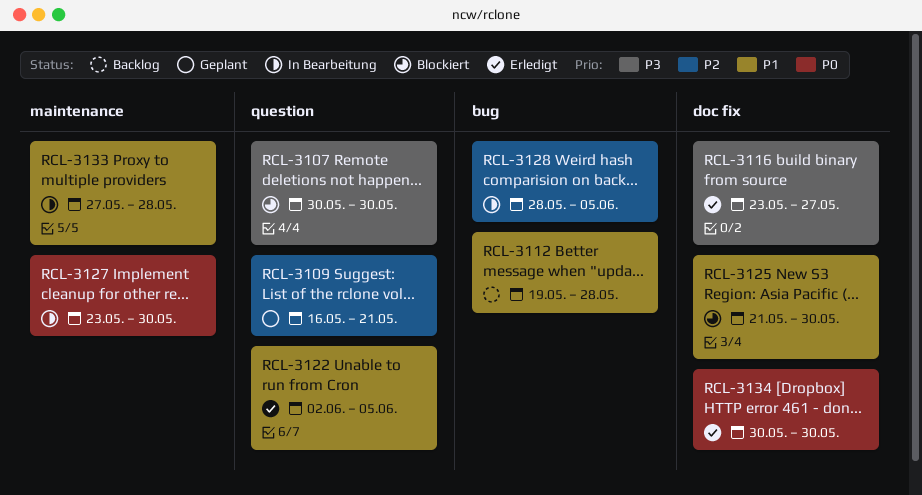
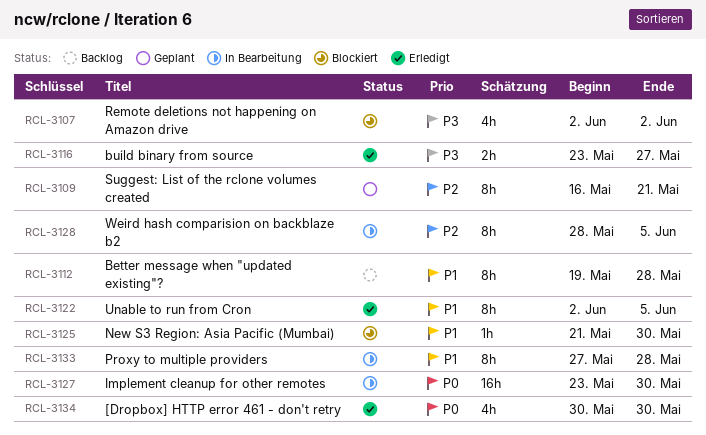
RCL-3107, start: May 30 -> Jun 2
RCL-3107, due: May 30 -> Jun 2

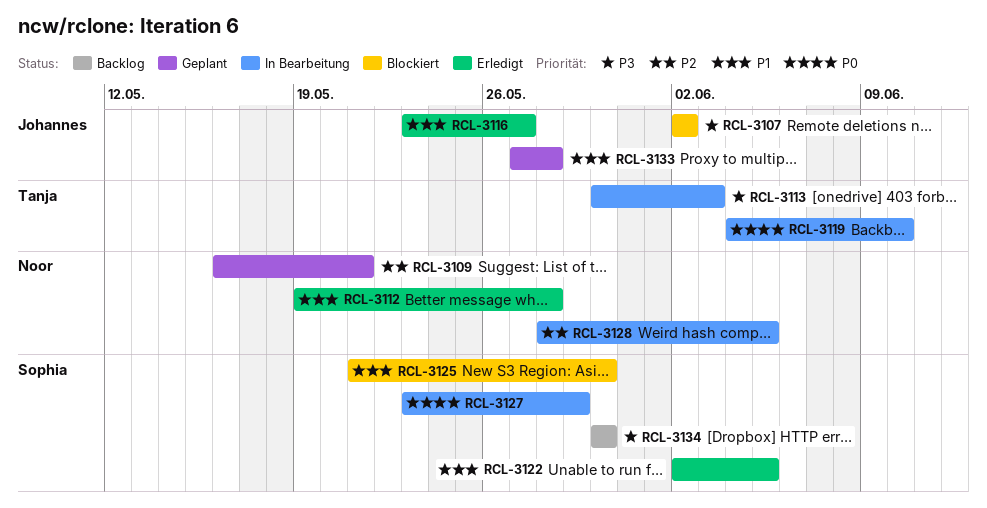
RCL-3112, status: Backlog -> Erledigt
RCL-3113: none -> present
RCL-3116, priority: P3 -> P1
RCL-3119: none -> present
RCL-3127, due: May 30 -> May 29
RCL-3133, status: In Bearbeitung -> Geplant
RCL-3134, status: Erledigt -> Backlog
RCL-3134, priority: P0 -> P3

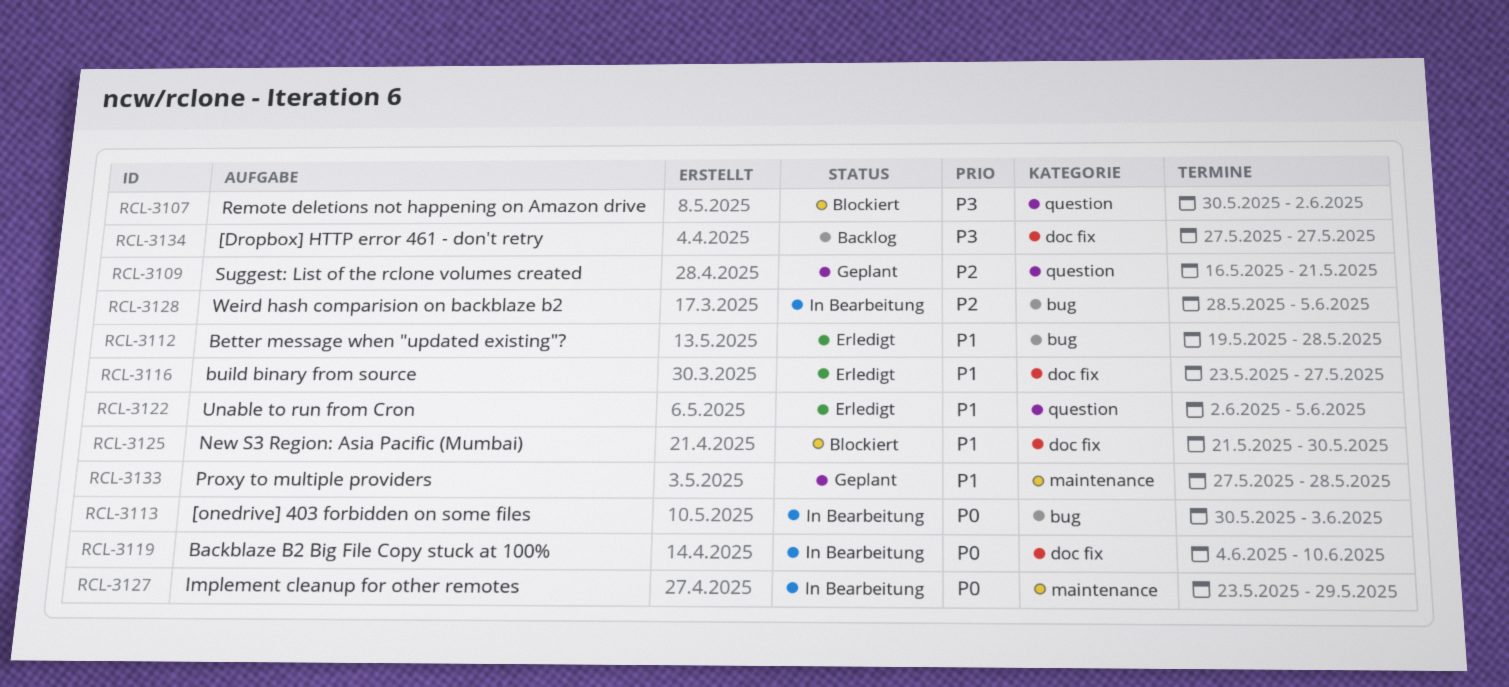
RCL-3107, start: Jun 2 -> May 30
RCL-3113, priority: P3 -> P0
RCL-3134, start: May 30 -> May 27
RCL-3134, due: May 30 -> May 27

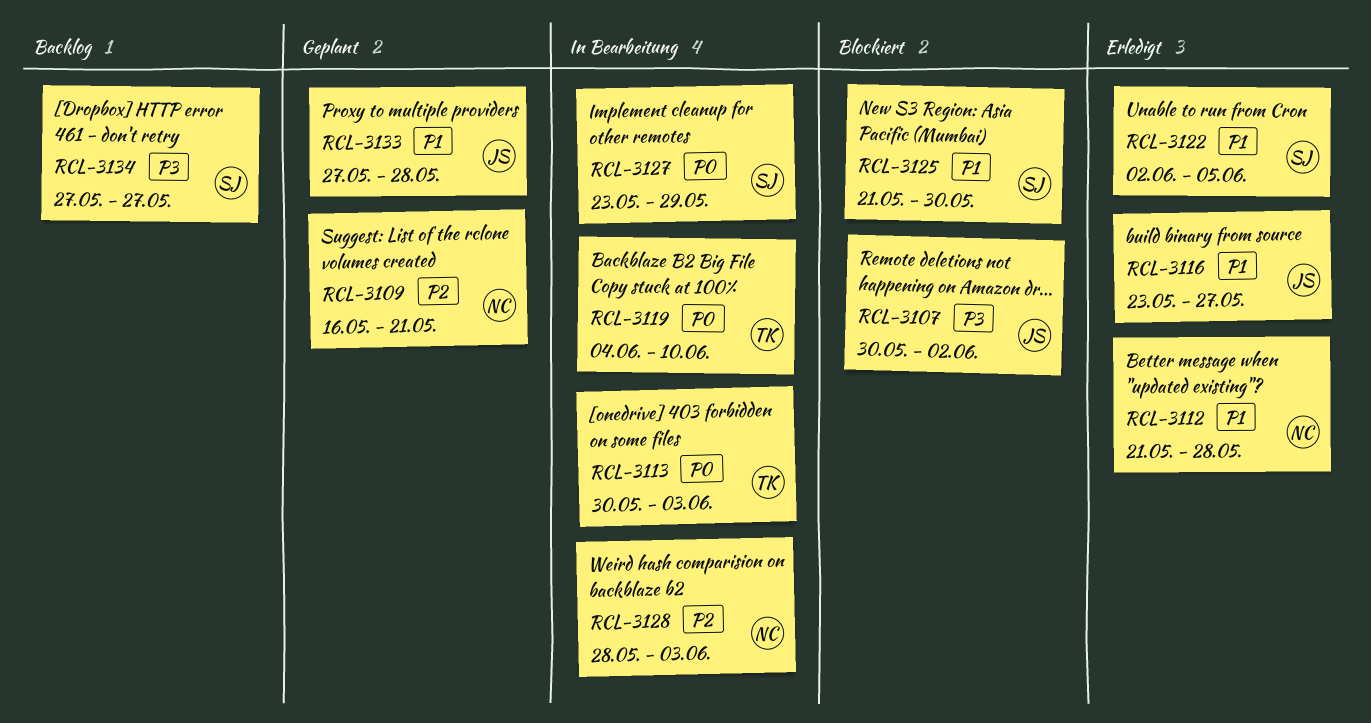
RCL-3112, start: May 19 -> May 21
RCL-3128, due: Jun 5 -> Jun 3

